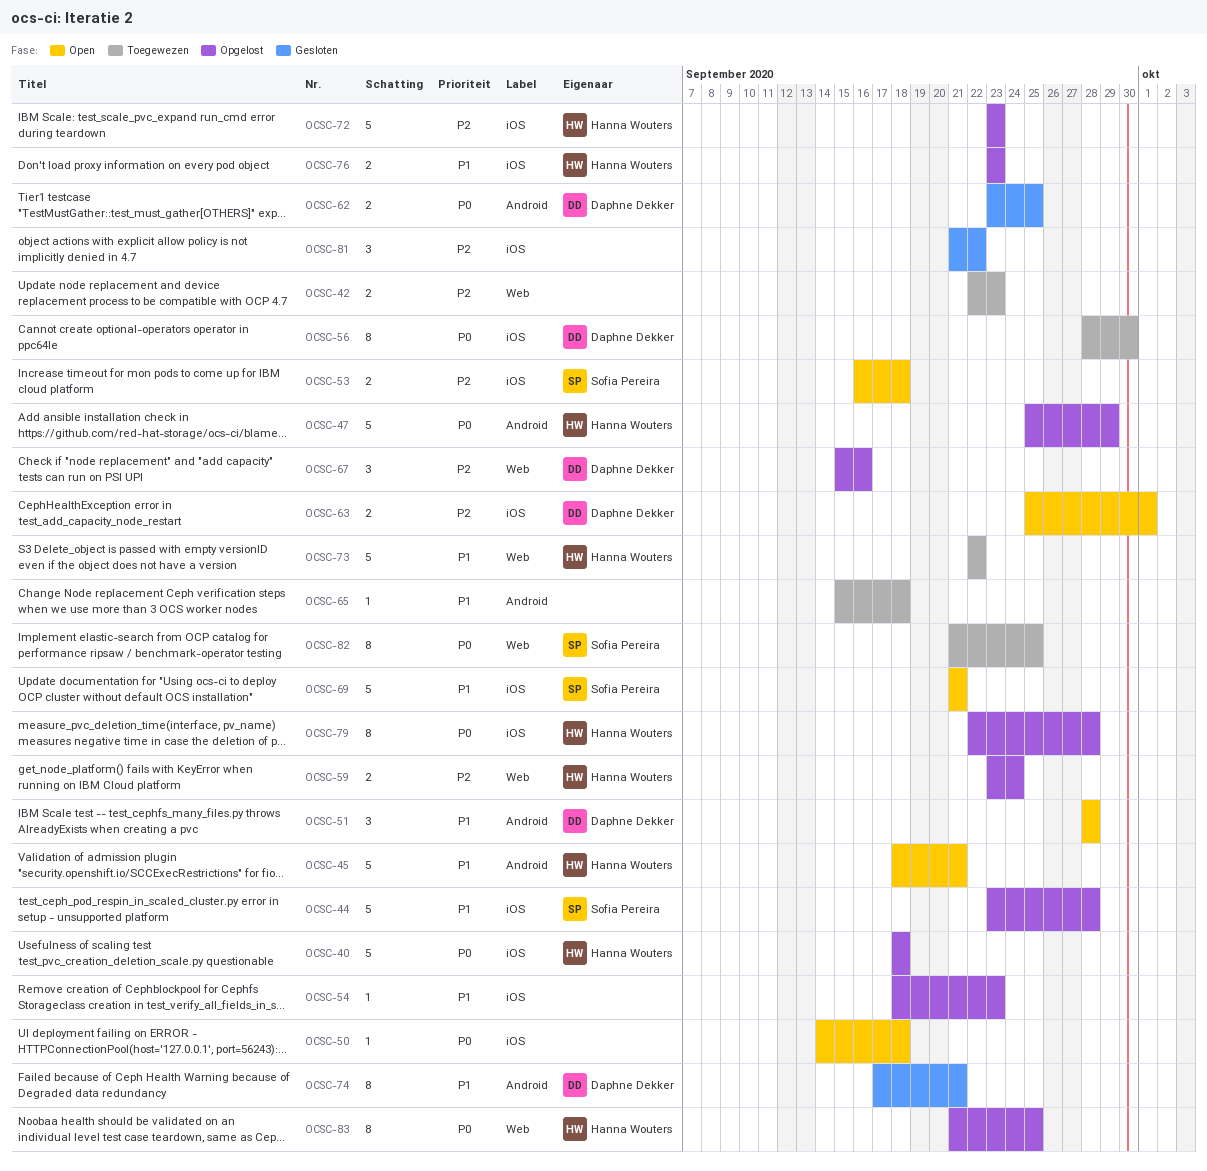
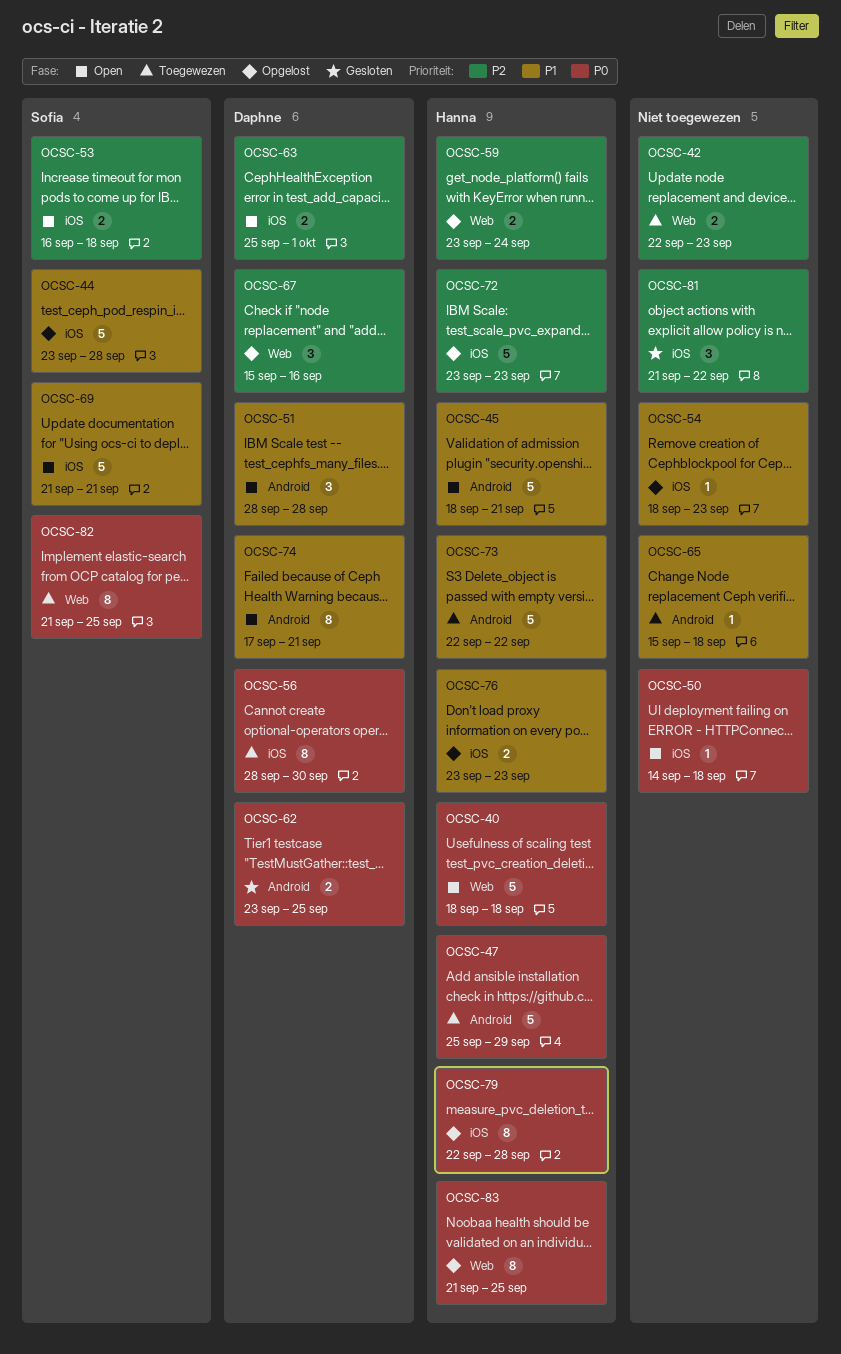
OCSC-40, status: Opgelost -> Open
OCSC-40, label: iOS -> Web
OCSC-47, status: Opgelost -> Toegewezen
OCSC-73, label: Web -> Android
OCSC-74, status: Gesloten -> Open

